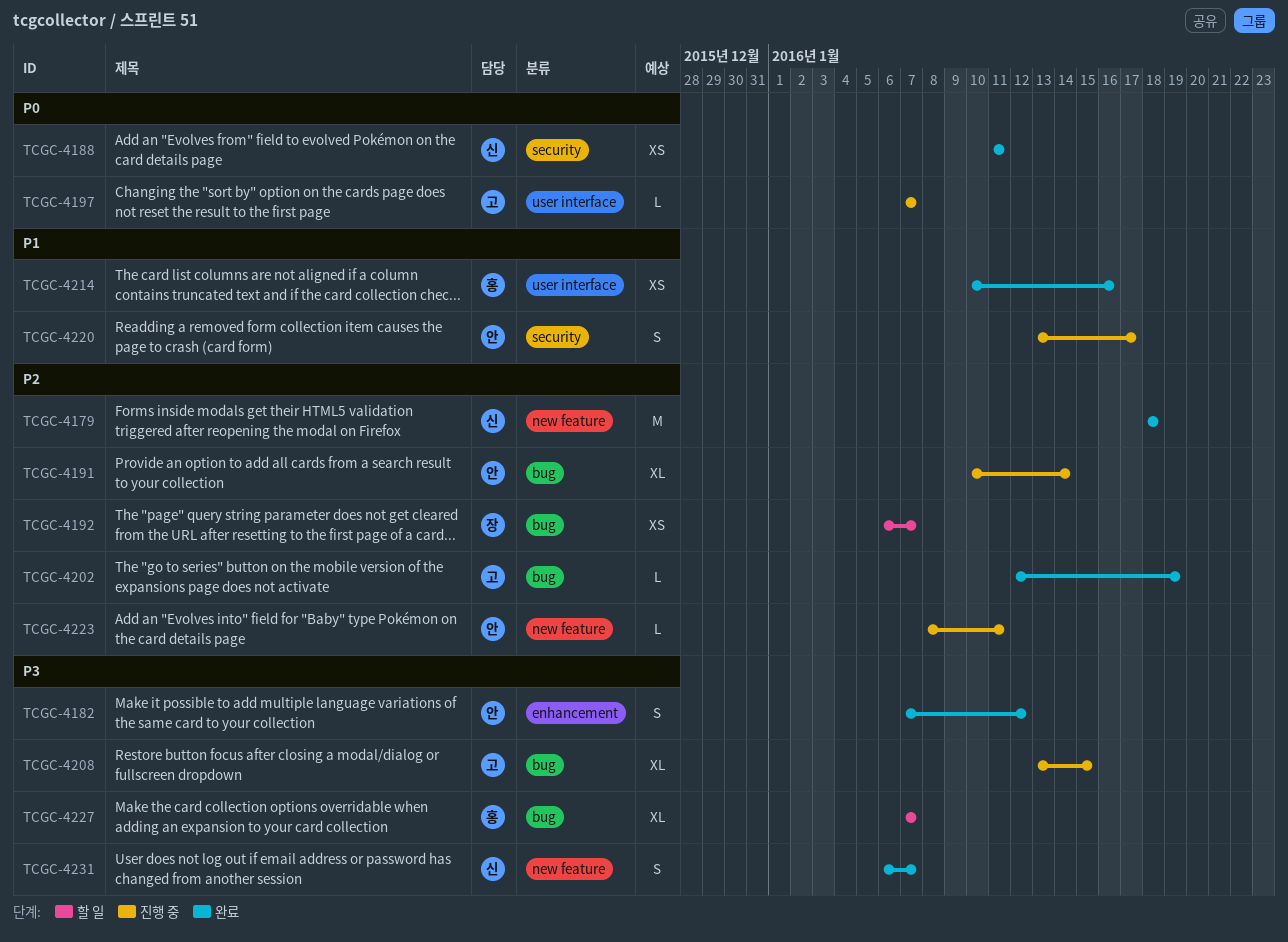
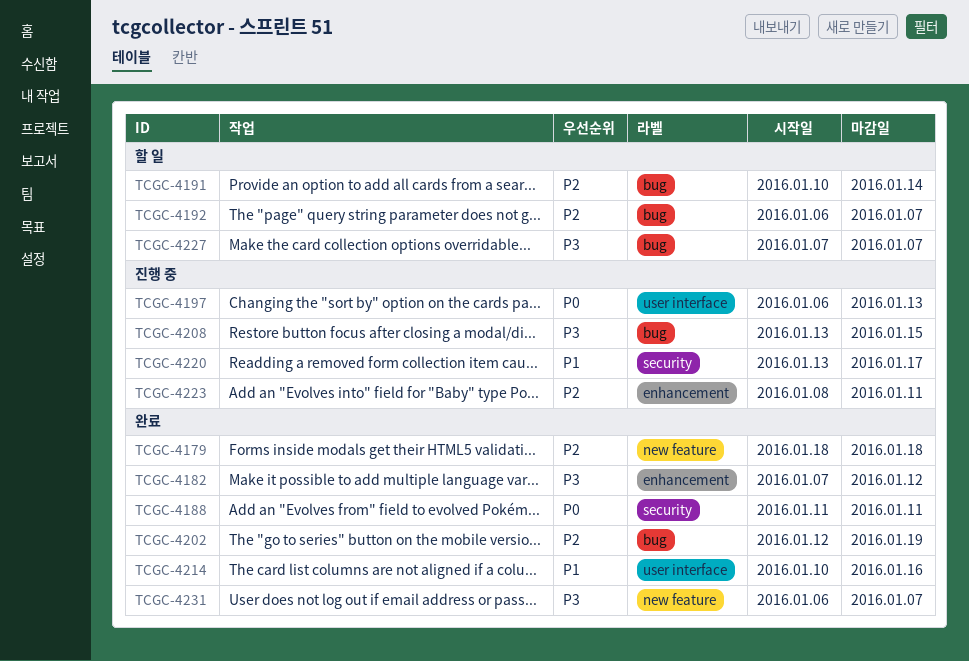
TCGC-4191, status: 진행 중 -> 할 일
TCGC-4197, start: Jan 7 -> Jan 6
TCGC-4197, due: Jan 7 -> Jan 13
TCGC-4223, label: new feature -> enhancement

